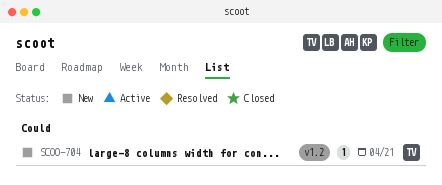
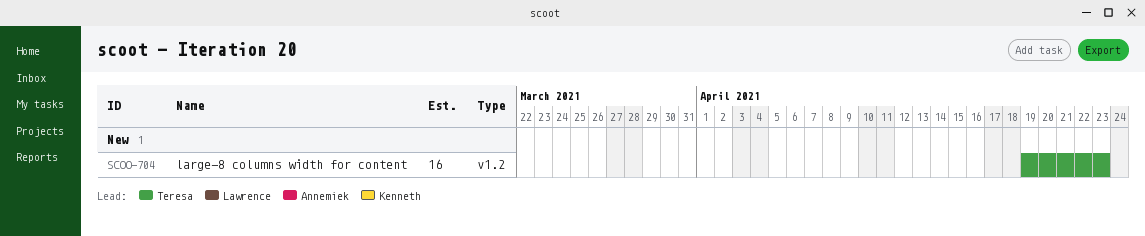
SCOO-704, estimate: 1 -> 16
SCOO-704, due: Apr 21 -> Apr 23

